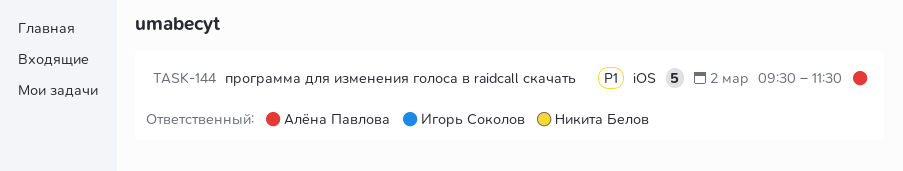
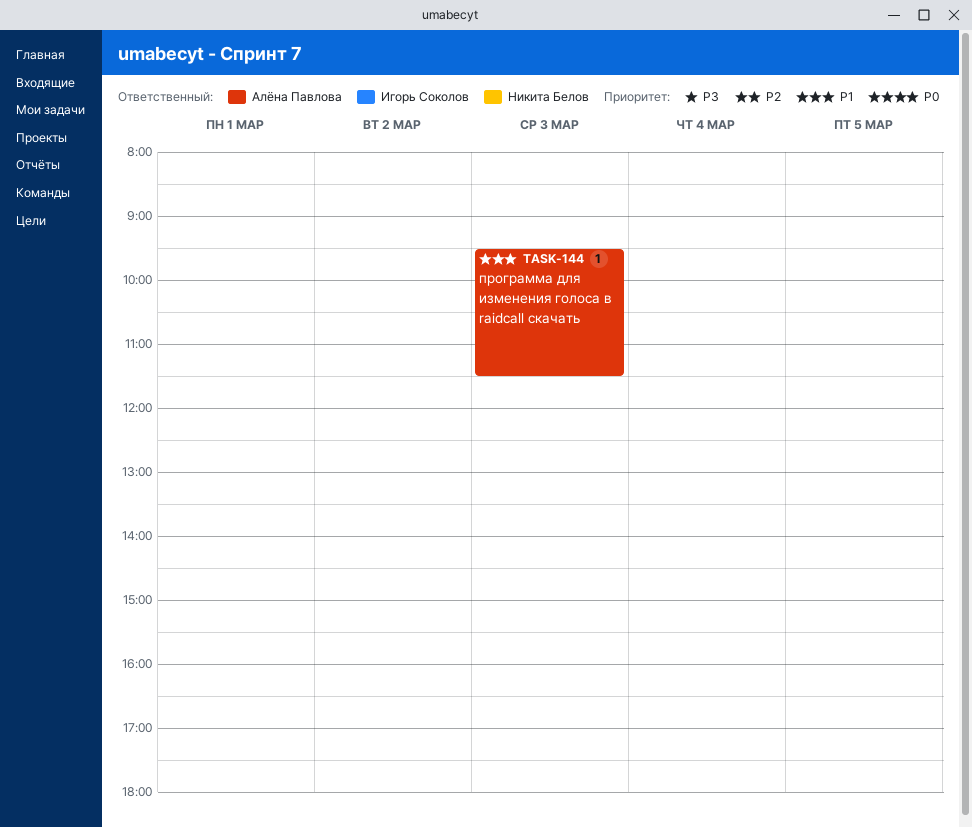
TASK-144, estimate: 5 -> 1
TASK-144, day: Mar 2 -> Mar 3

